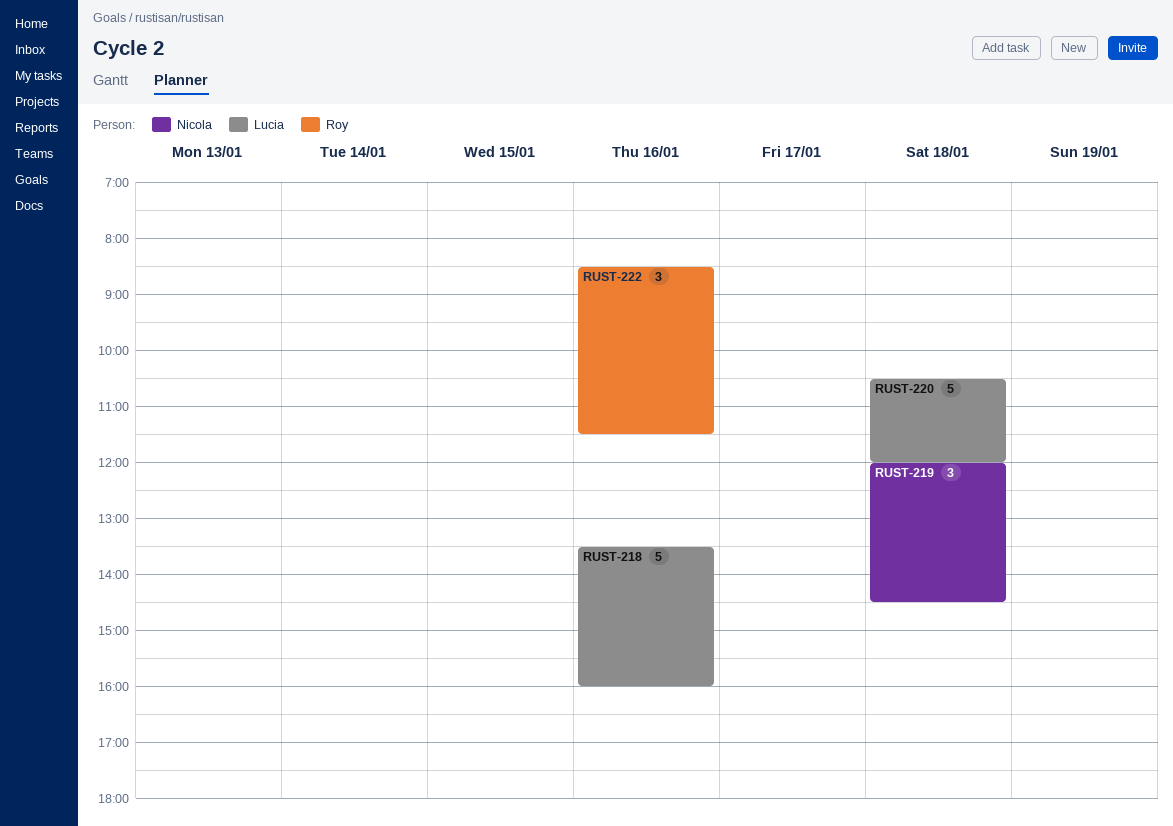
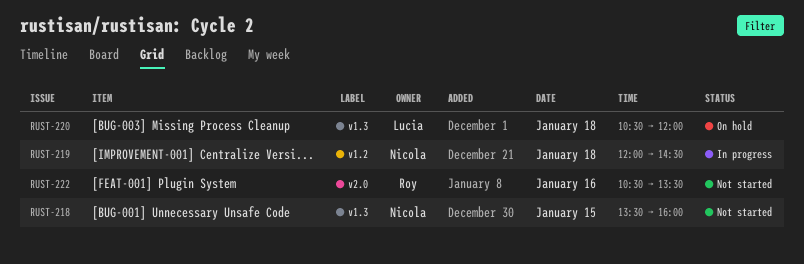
RUST-218, owner: Lucia -> Nicola
RUST-218, day: Jan 16 -> Jan 15
RUST-222, begins: 08:30 -> 10:30
RUST-222, ends: 11:30 -> 13:30

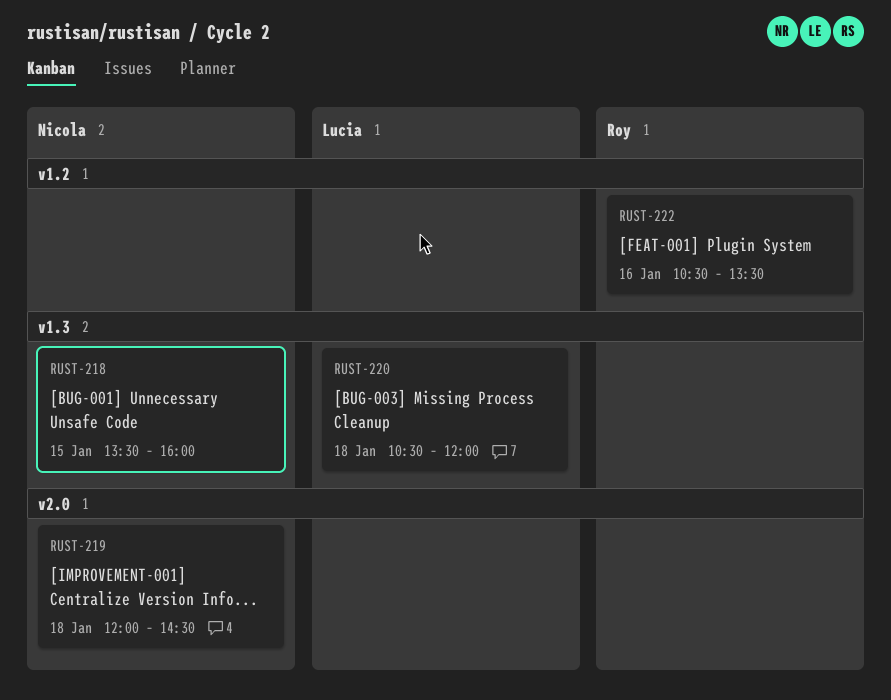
RUST-219, label: v1.2 -> v2.0
RUST-222, label: v2.0 -> v1.2

